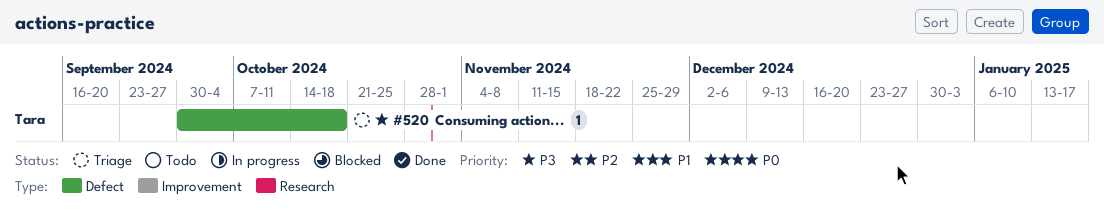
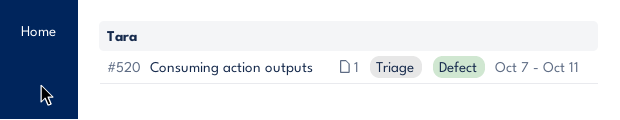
#520, start: Sep 30 -> Oct 7
#520, due: Oct 18 -> Oct 11

